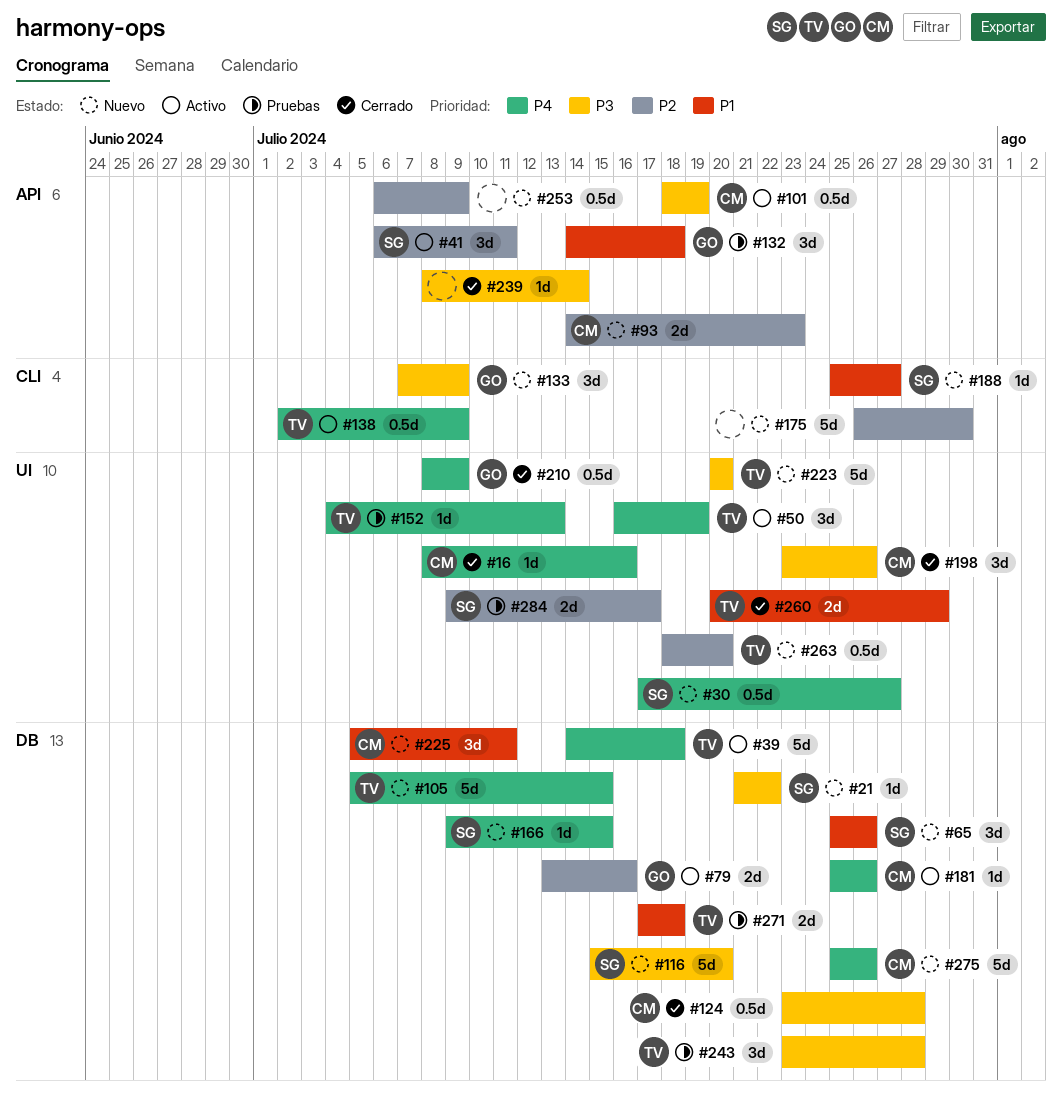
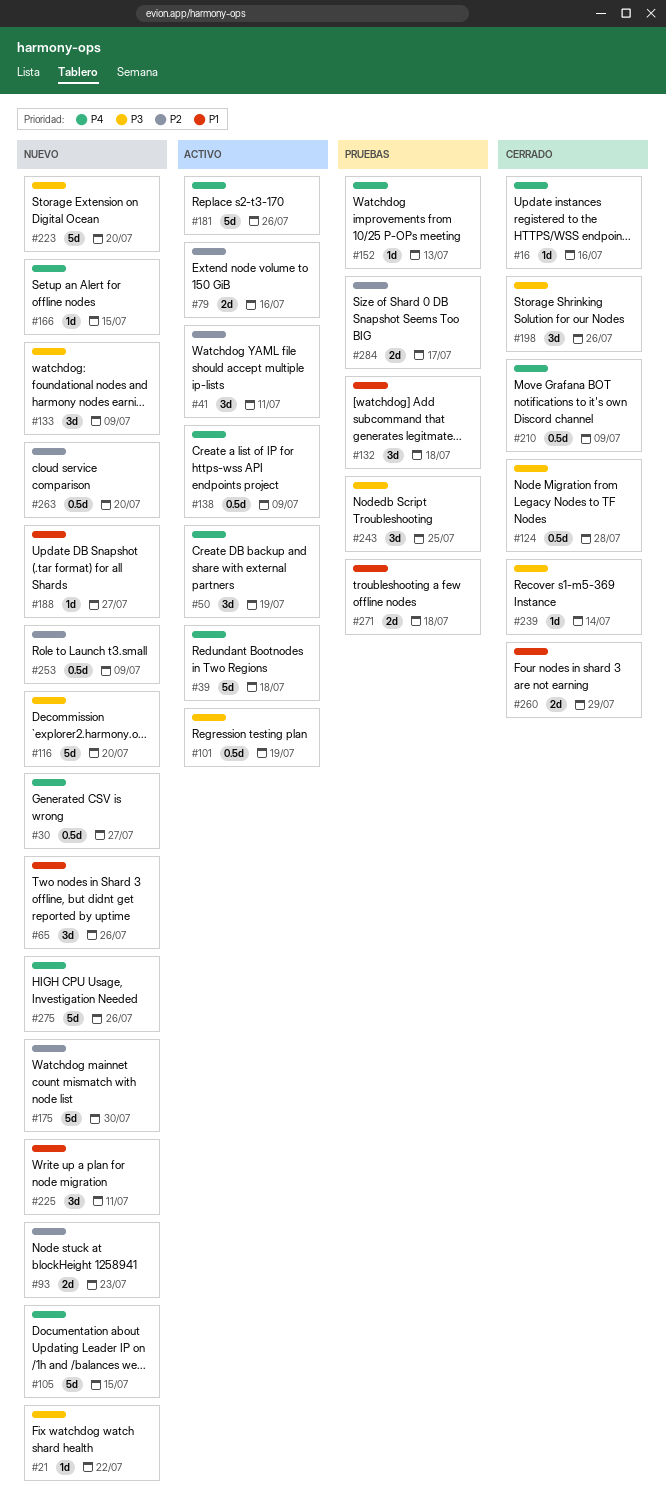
#181, estimate: 1d -> 5d
#243, due: Jul 28 -> Jul 25

